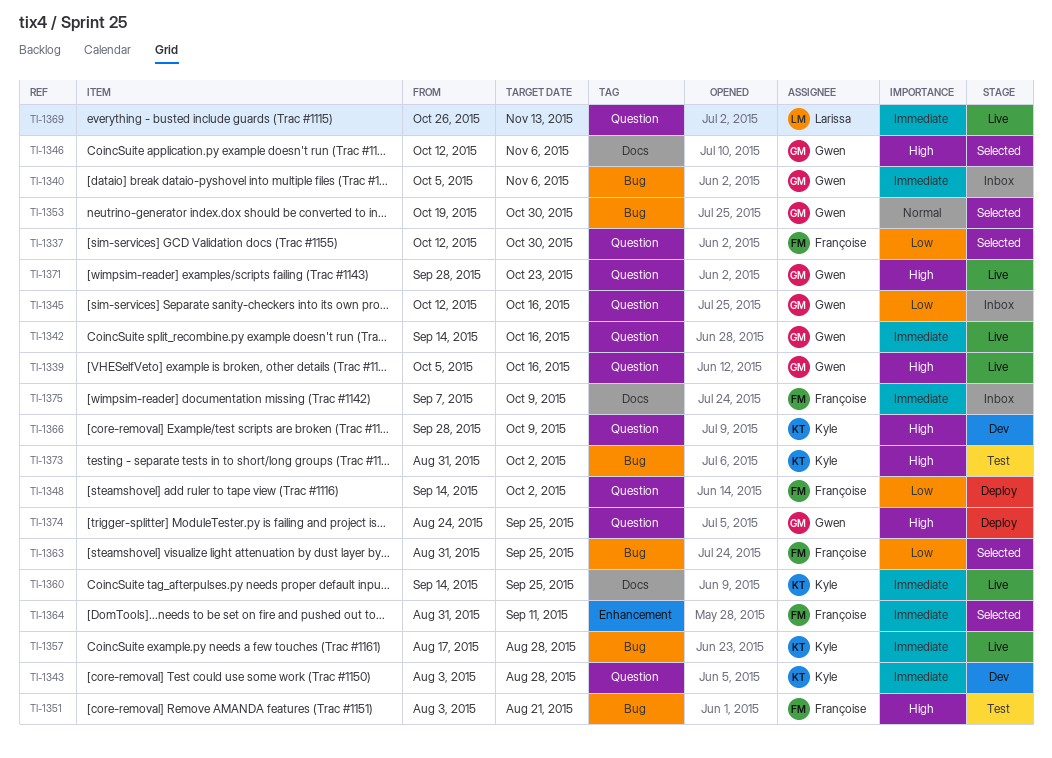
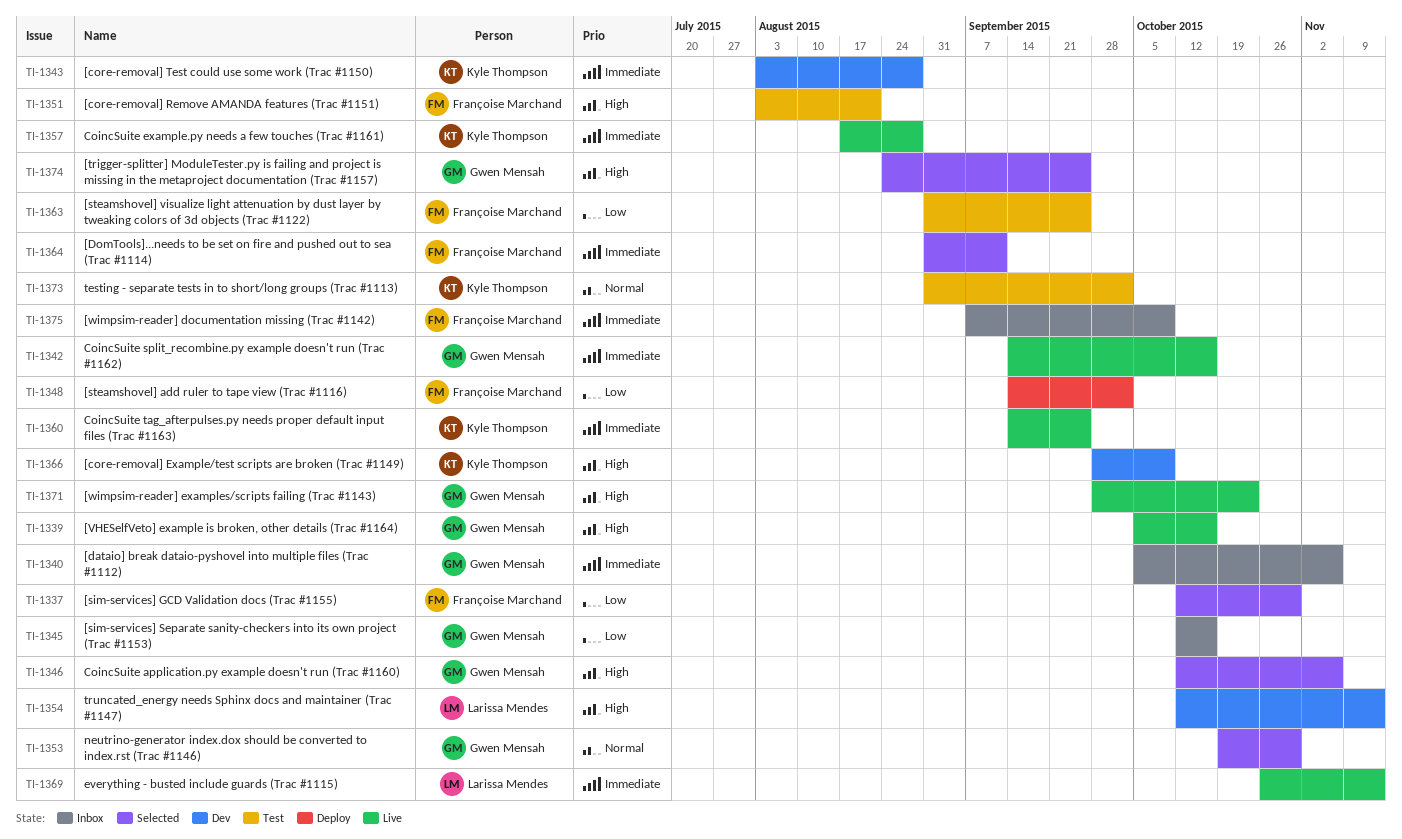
TI-1354: none -> present
TI-1363, status: Selected -> Test
TI-1373, priority: High -> Normal
TI-1374, status: Deploy -> Selected

